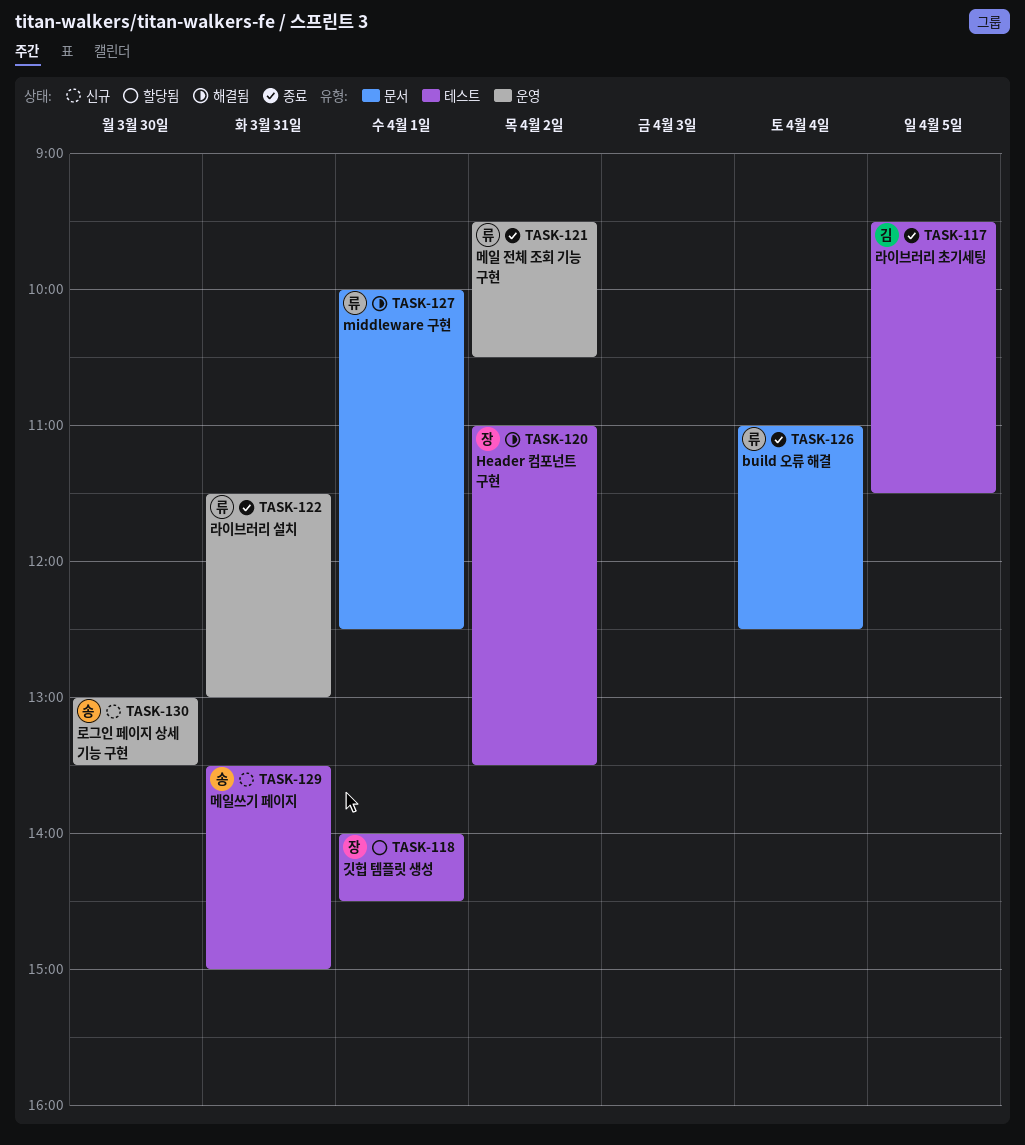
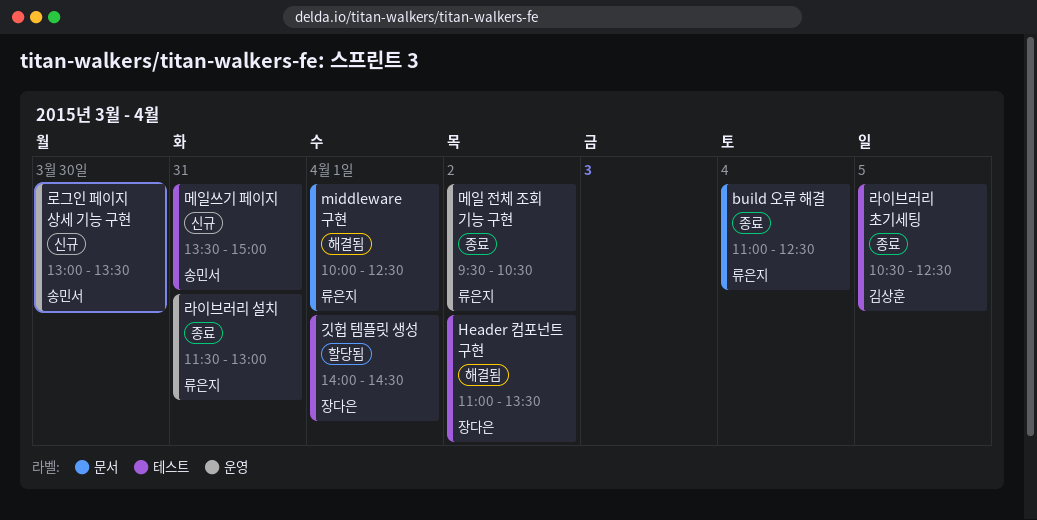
라이브러리 초기세팅, begins: 09:30 -> 10:30
라이브러리 초기세팅, ends: 11:30 -> 12:30

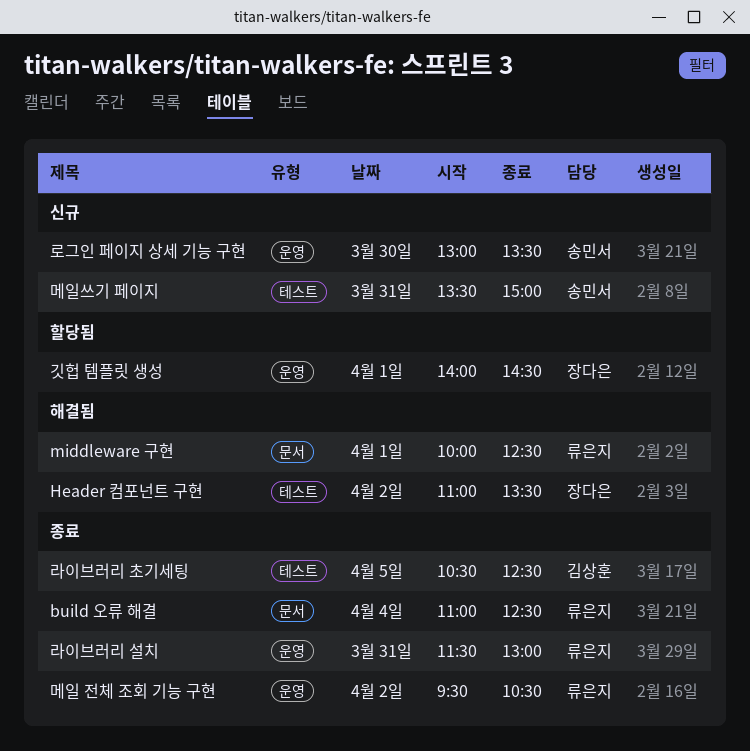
깃헙 템플릿 생성, label: 테스트 -> 운영

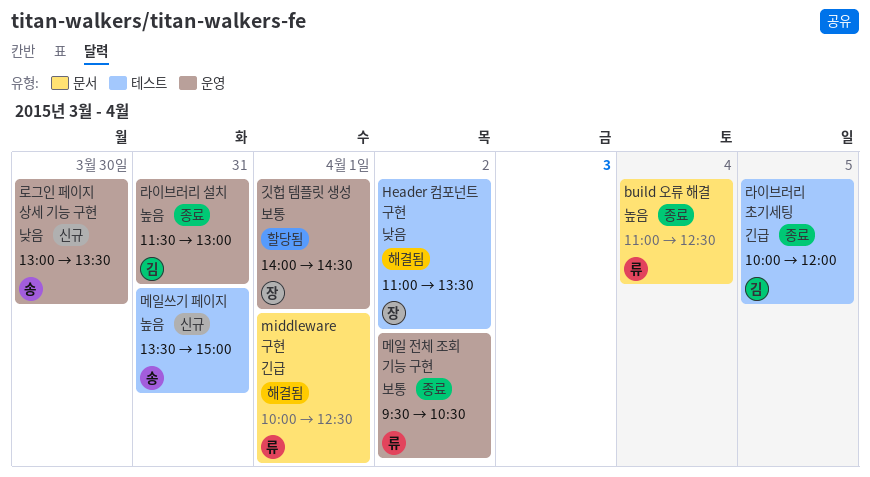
라이브러리 설치, owner: 류은지 -> 김상훈
라이브러리 초기세팅, begins: 10:30 -> 10:00
라이브러리 초기세팅, ends: 12:30 -> 12:00

